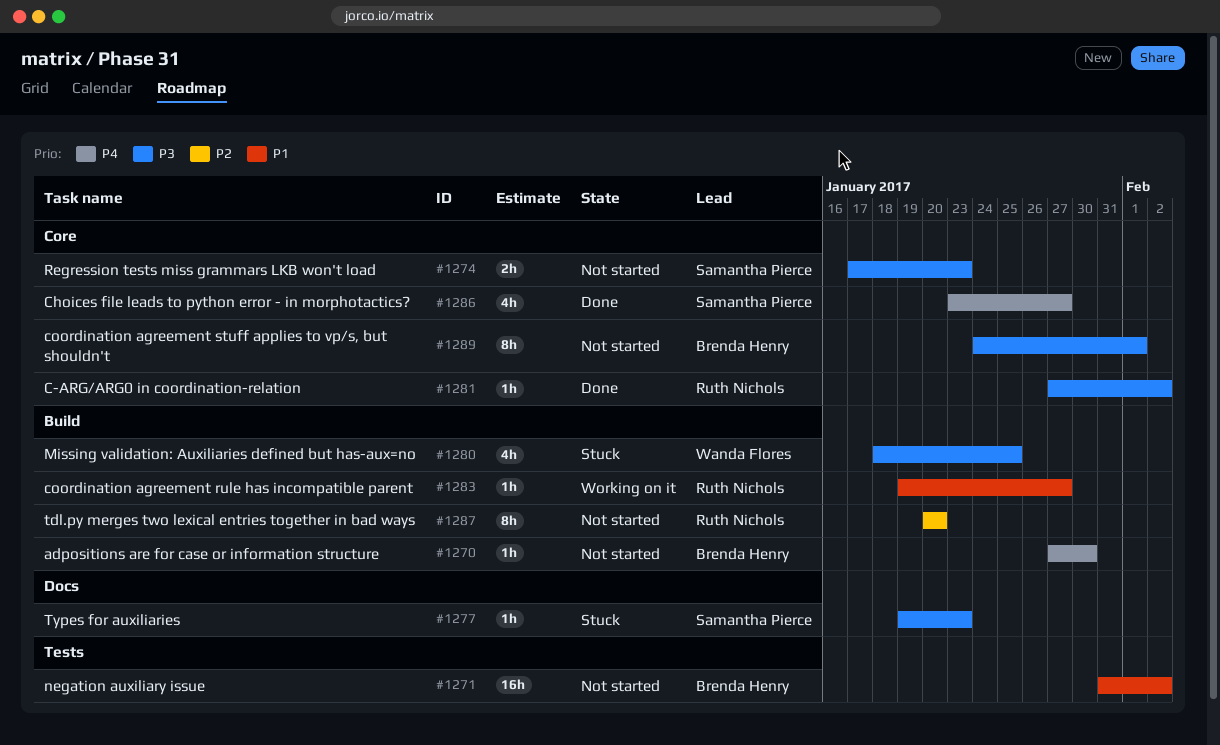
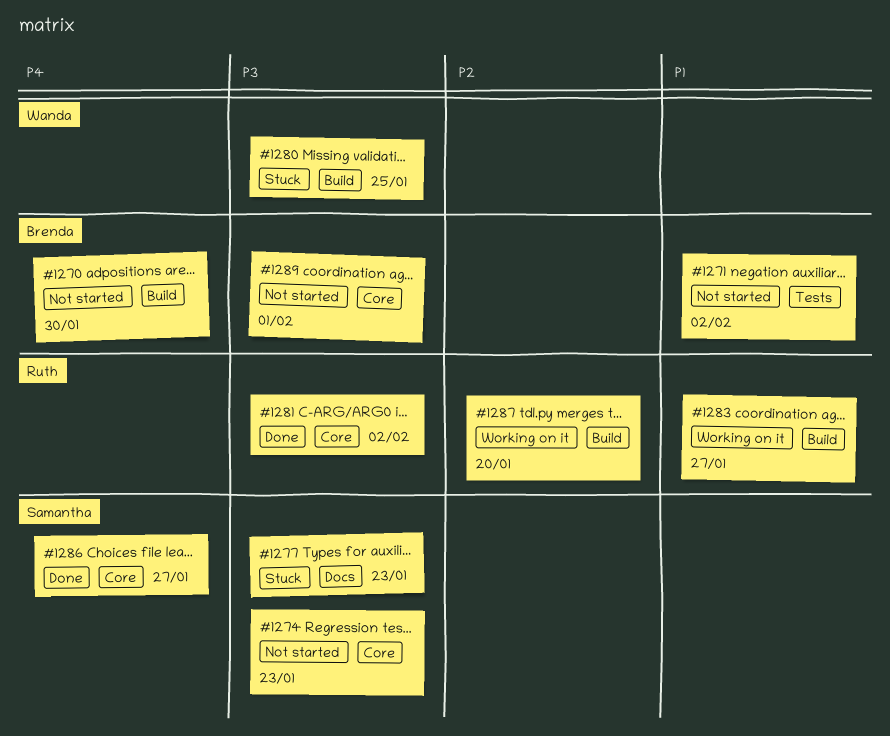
#1287, status: Not started -> Working on it

